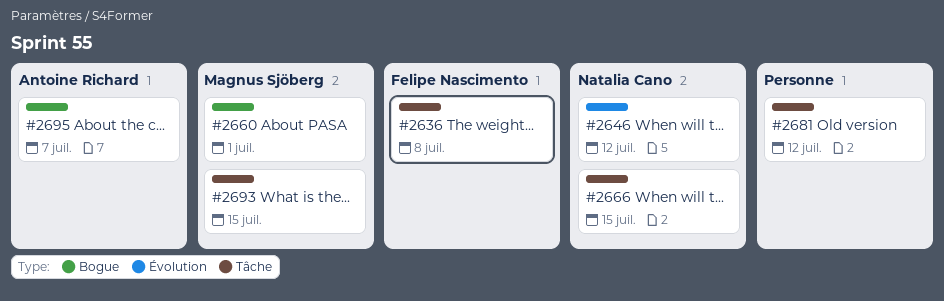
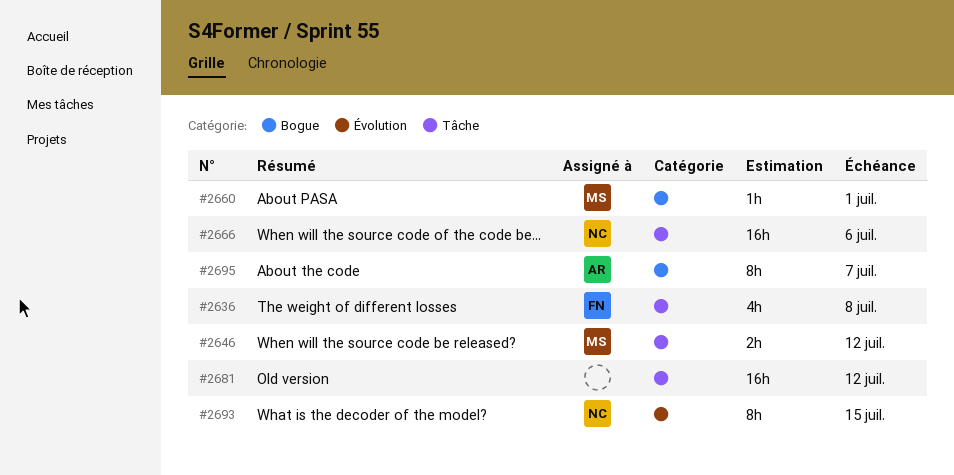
#2646, owner: Natalia Cano -> Magnus Sjöberg
#2646, label: Évolution -> Tâche
#2666, due: Jul 15 -> Jul 6
#2693, owner: Magnus Sjöberg -> Natalia Cano
#2693, label: Tâche -> Évolution

